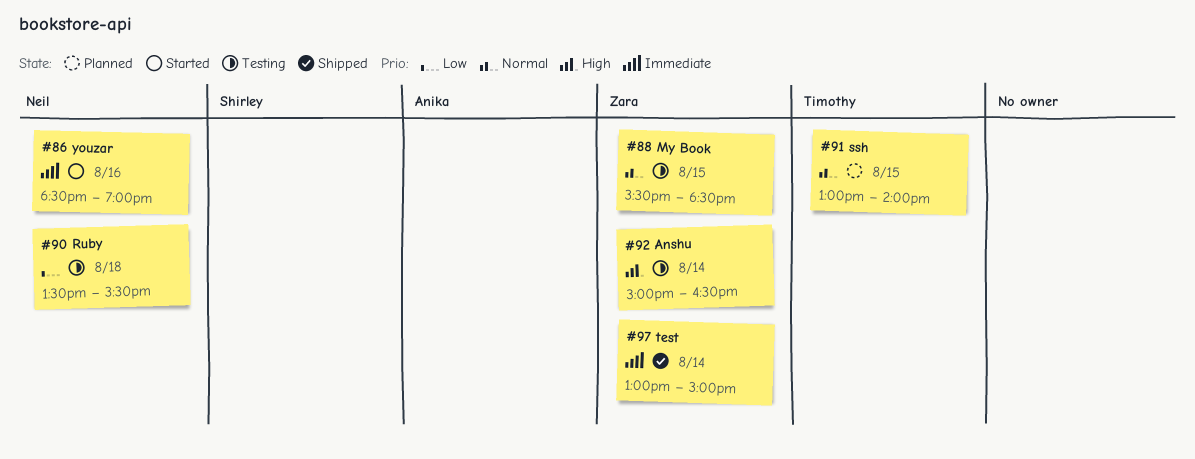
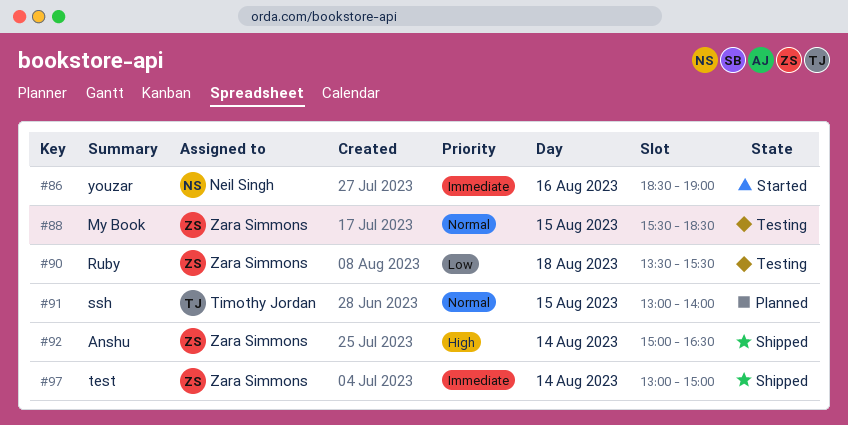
#90, owner: Neil Singh -> Zara Simmons
#92, status: Testing -> Shipped

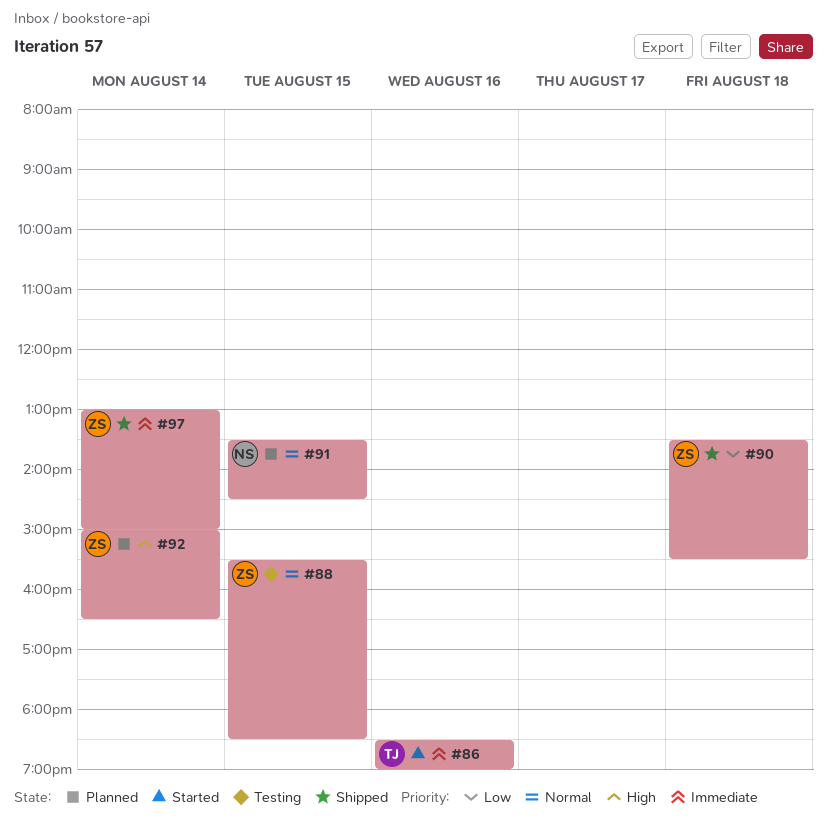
#86, owner: Neil Singh -> Timothy Jordan
#90, status: Testing -> Shipped
#91, owner: Timothy Jordan -> Neil Singh
#91, begins: 13:00 -> 13:30
#91, ends: 14:00 -> 14:30
#92, status: Shipped -> Planned

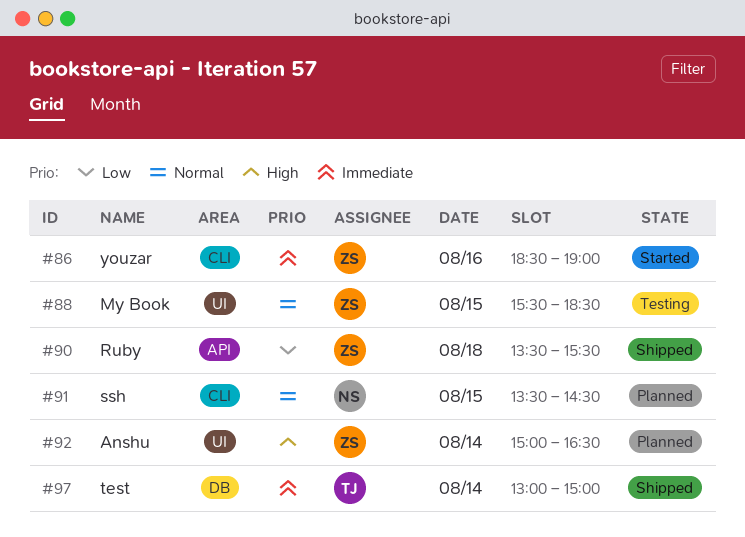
#86, owner: TJ -> ZS
#97, owner: ZS -> TJ

